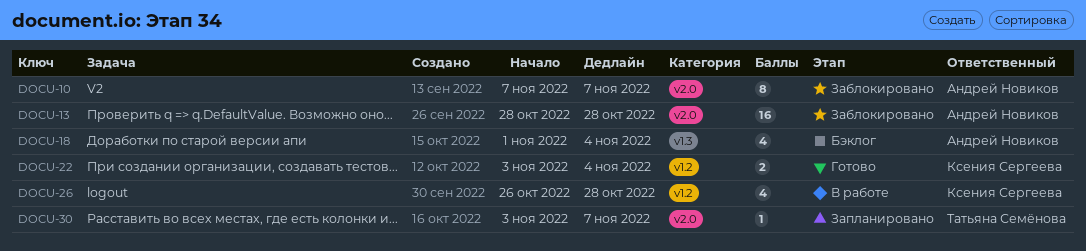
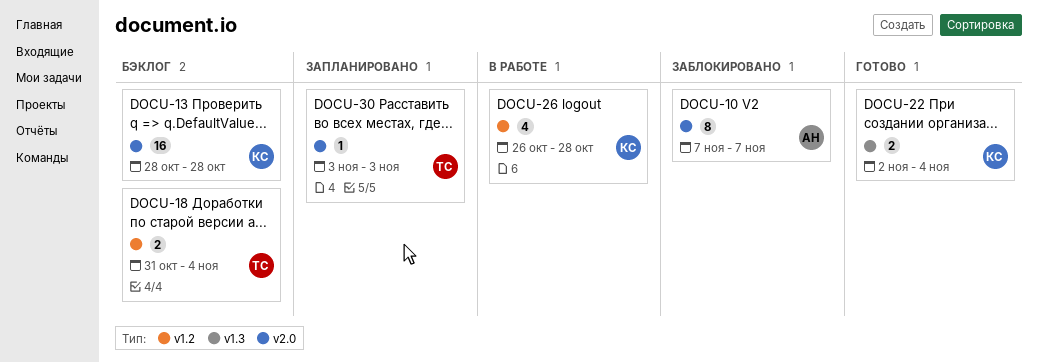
DOCU-13, status: Заблокировано -> Бэклог
DOCU-13, owner: Андрей Новиков -> Ксения Сергеева
DOCU-18, owner: Андрей Новиков -> Татьяна Семёнова
DOCU-18, label: v1.3 -> v1.2
DOCU-18, estimate: 4 -> 2
DOCU-18, start: Nov 1 -> Oct 31
DOCU-22, label: v1.2 -> v1.3
DOCU-22, start: Nov 3 -> Nov 2
DOCU-30, due: Nov 7 -> Nov 3

